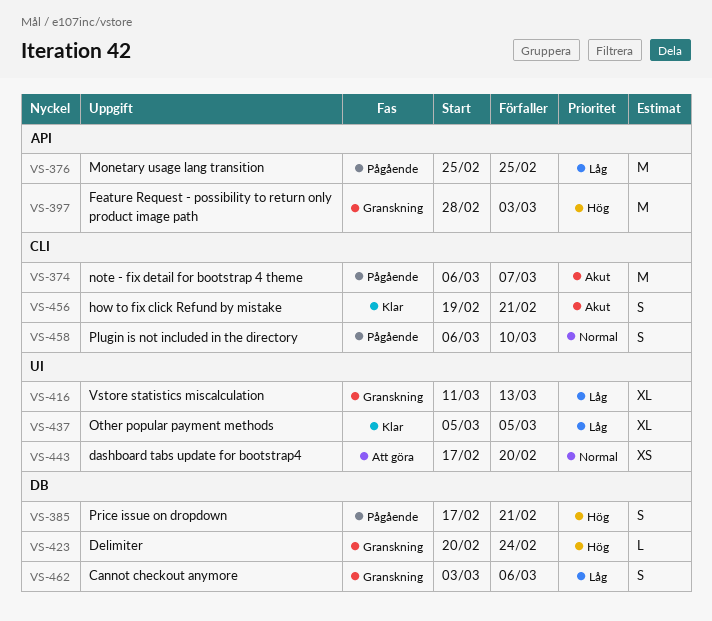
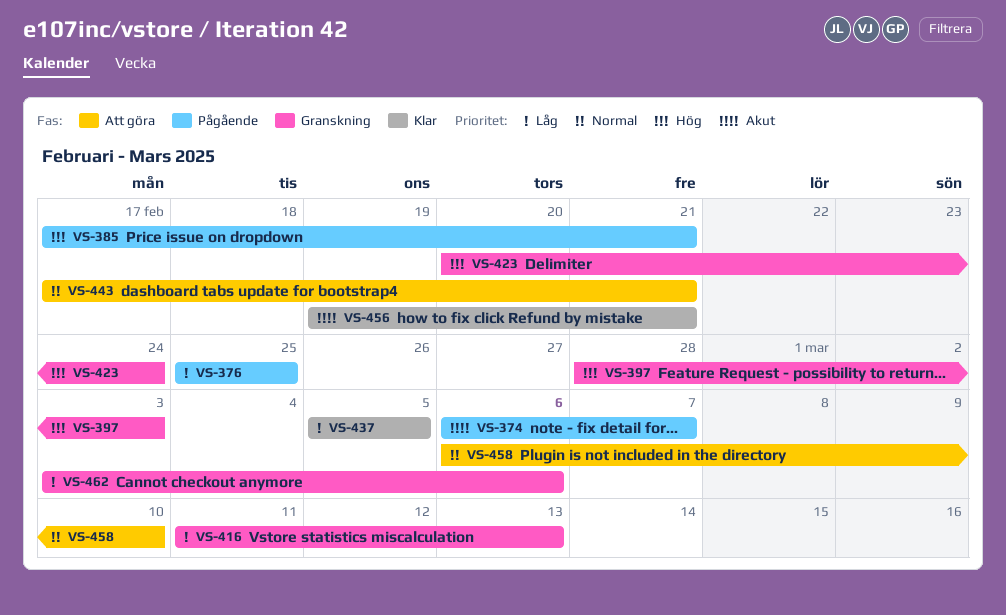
VS-443, due: Feb 20 -> Feb 21
VS-458, status: Pågående -> Att göra

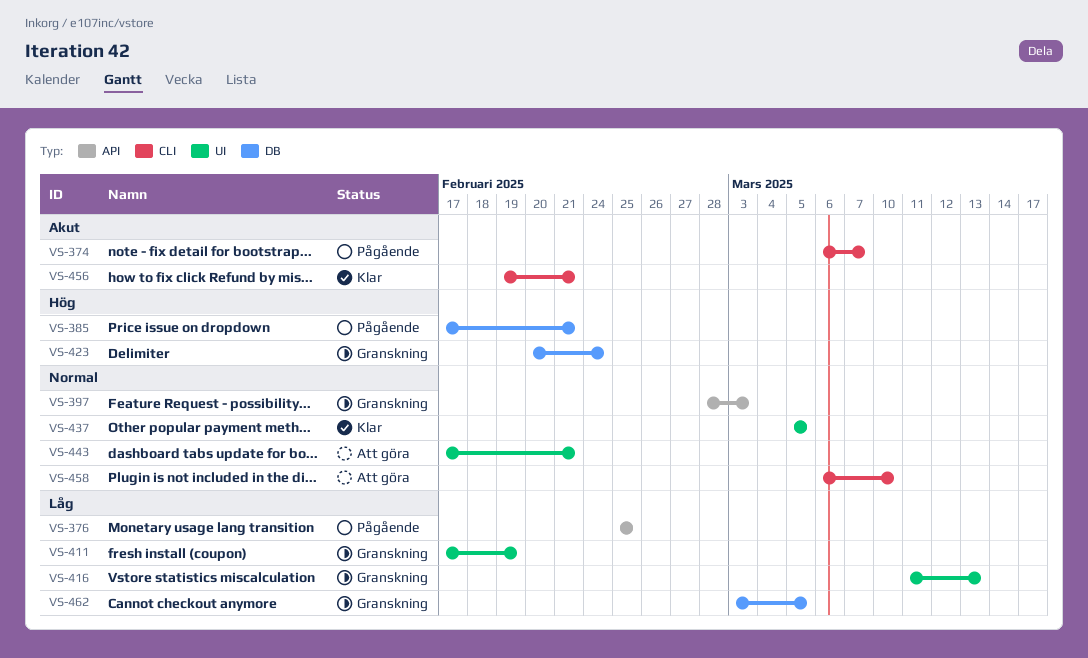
VS-397, priority: Hög -> Normal
VS-411: none -> present
VS-437, priority: Låg -> Normal
VS-462, due: Mar 6 -> Mar 5

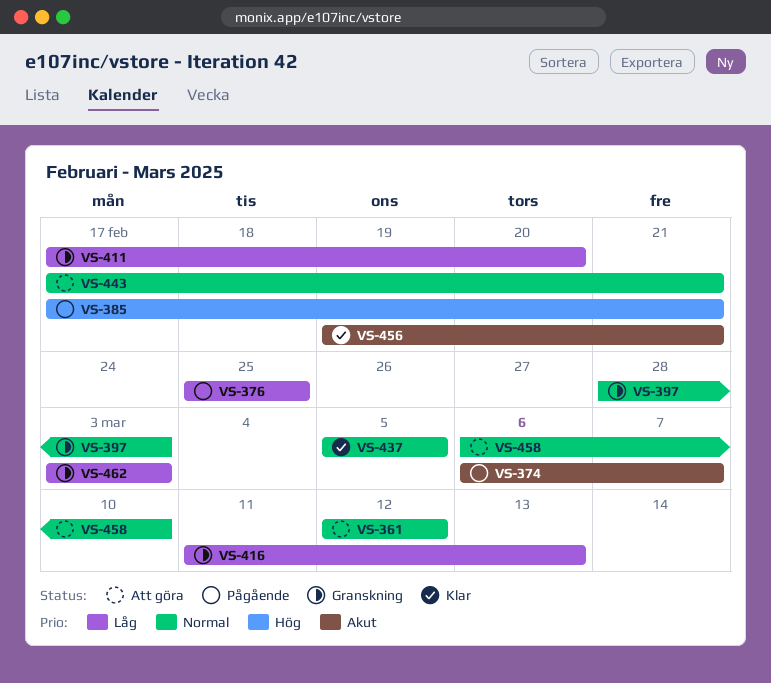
VS-361: none -> present
VS-411, due: Feb 19 -> Feb 20
VS-423: present -> none
VS-462, due: Mar 5 -> Mar 3

